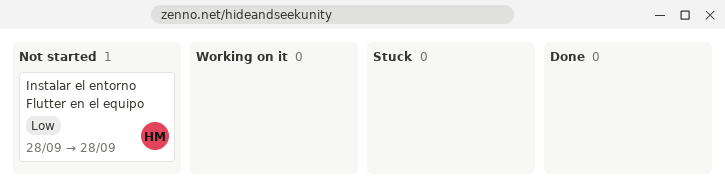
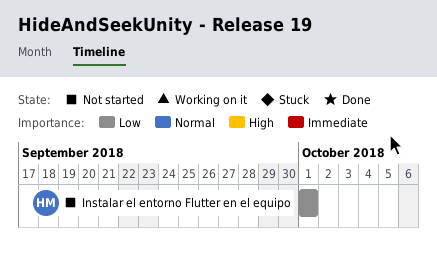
Instalar el entorno Flutter en el equipo, start: Sep 28 -> Oct 1
Instalar el entorno Flutter en el equipo, due: Sep 28 -> Oct 1

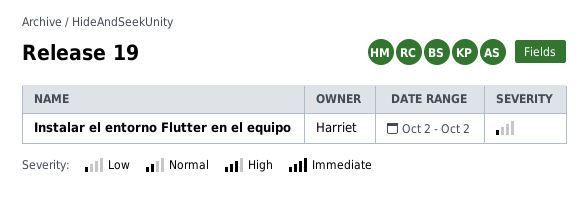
Instalar el entorno Flutter en el equipo, start: Oct 1 -> Oct 2
Instalar el entorno Flutter en el equipo, due: Oct 1 -> Oct 2

